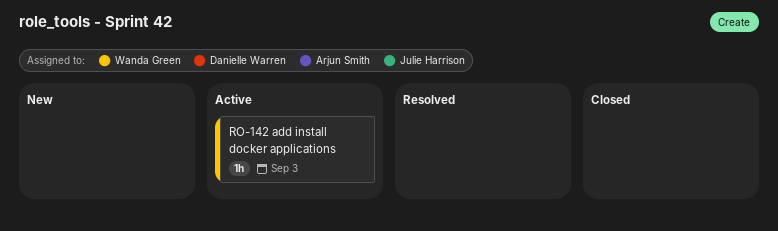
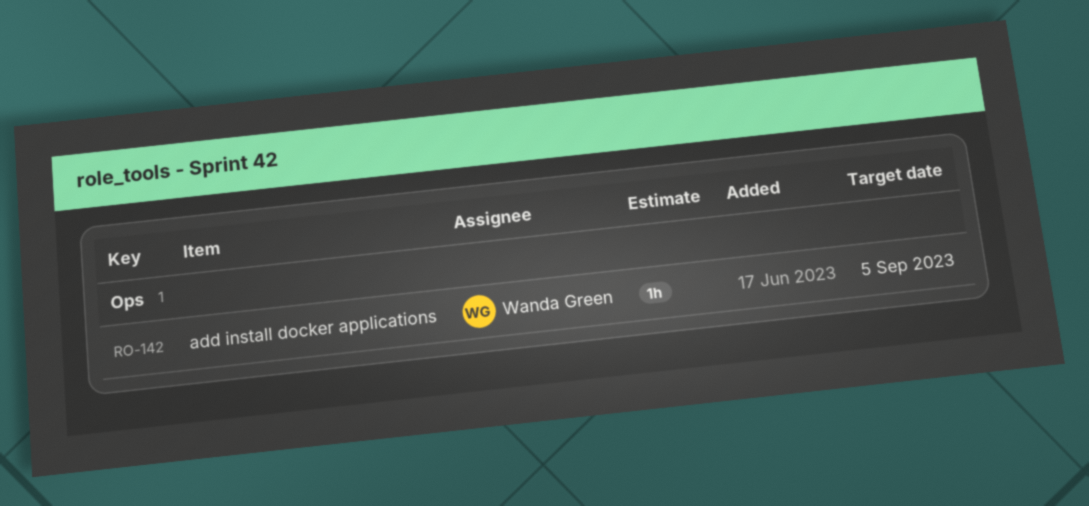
RO-142, due: Sep 3 -> Sep 5

